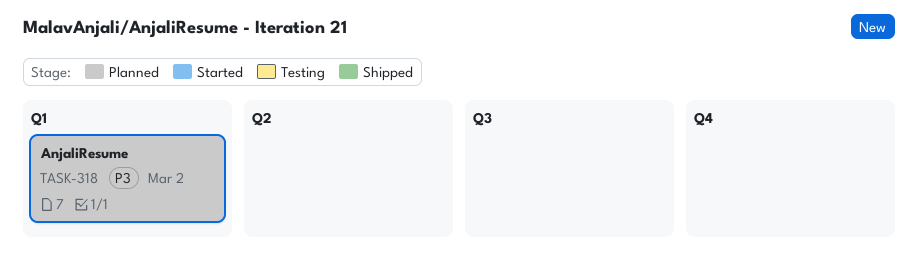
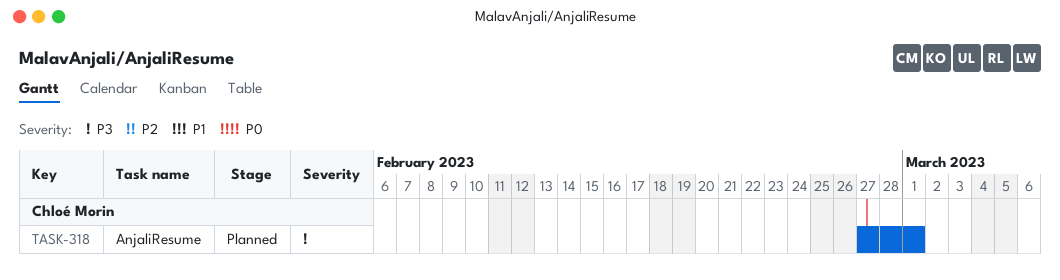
TASK-318, due: Mar 2 -> Mar 1

